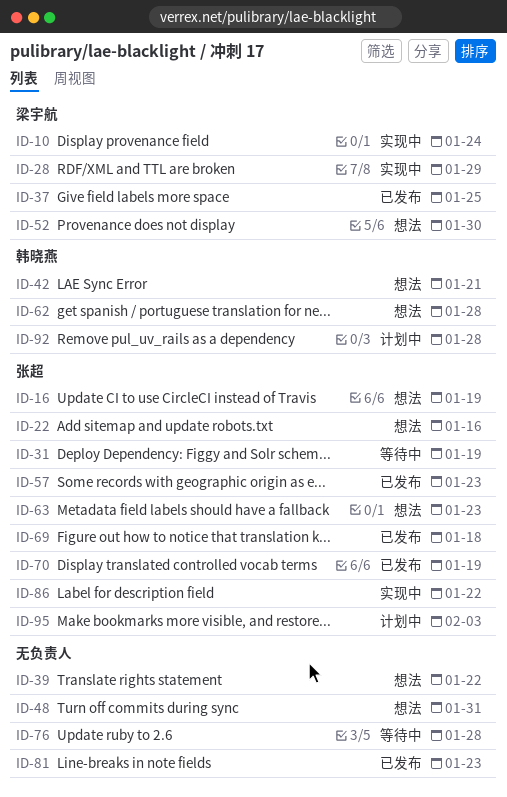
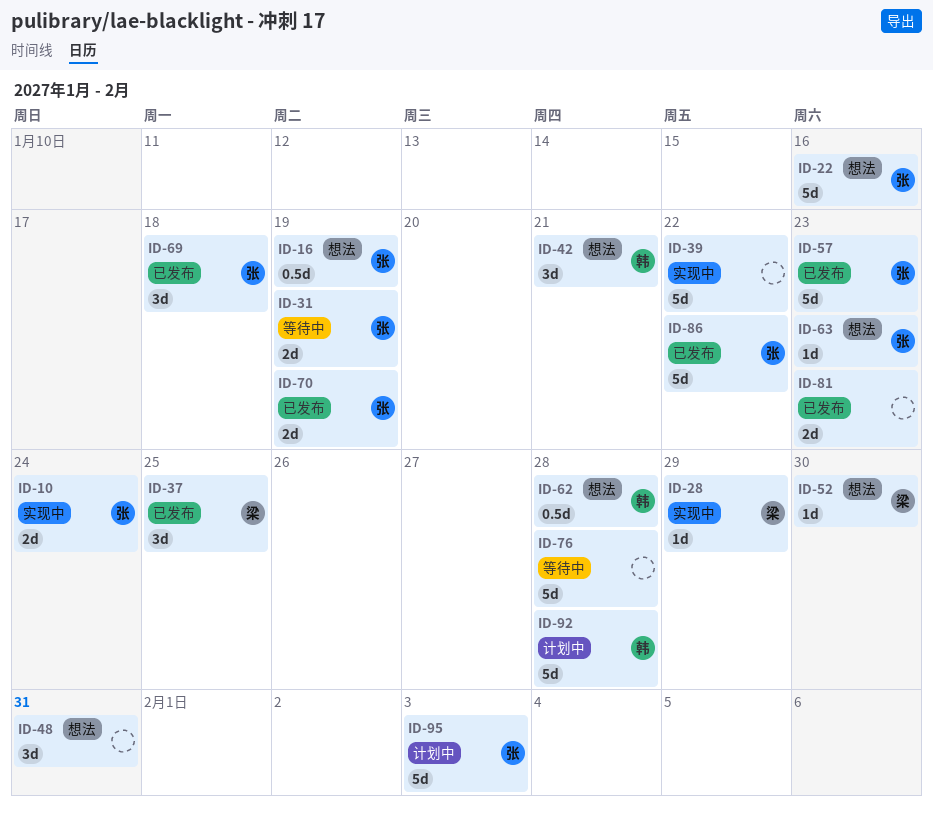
ID-10, owner: 梁宇航 -> 张超
ID-39, status: 想法 -> 实现中
ID-86, status: 实现中 -> 已发布

